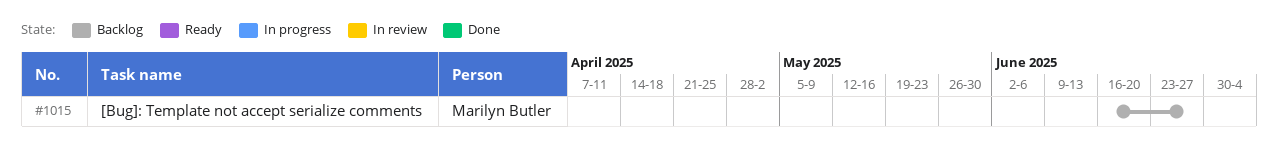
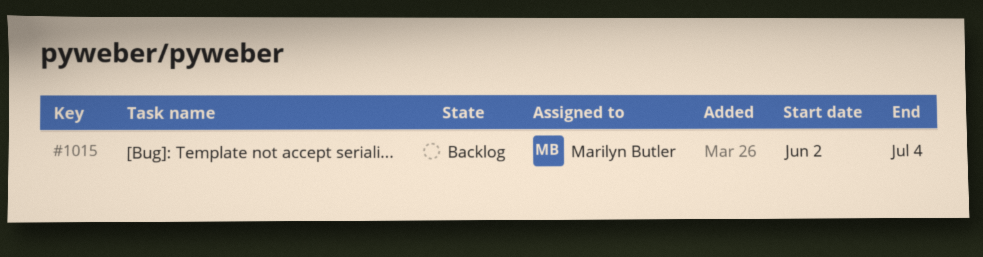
#1015, start: Jun 16 -> Jun 2
#1015, due: Jun 27 -> Jul 4

